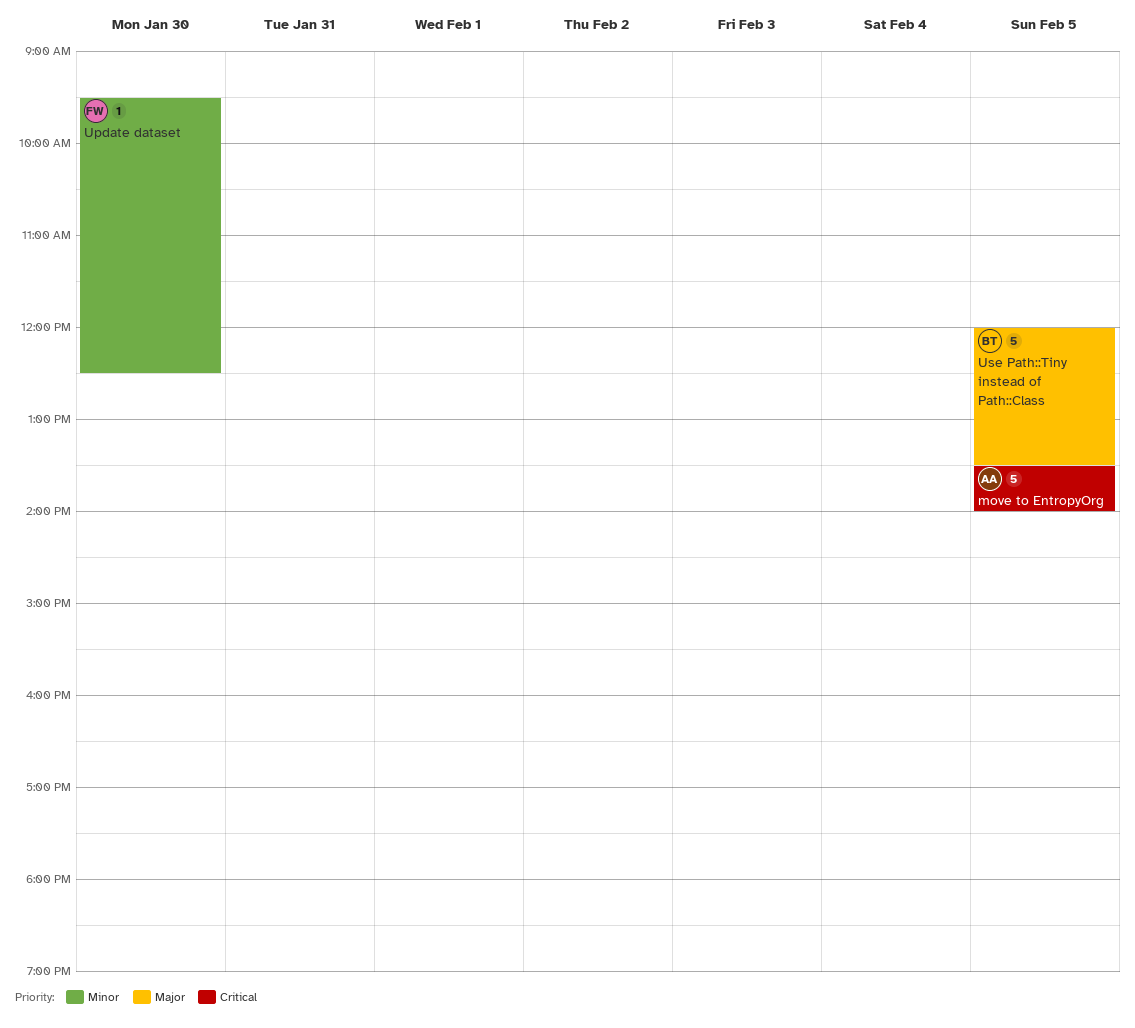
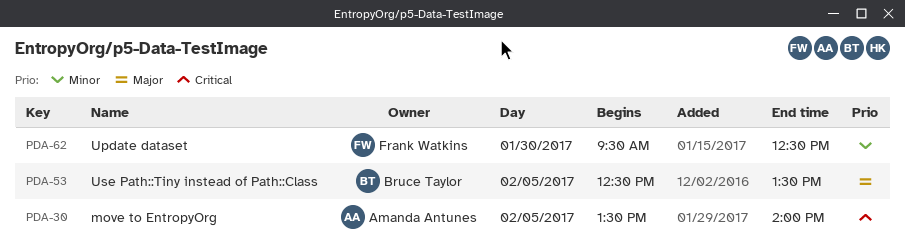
Use Path::Tiny instead of Path::Class, begins: 12:00 -> 12:30

